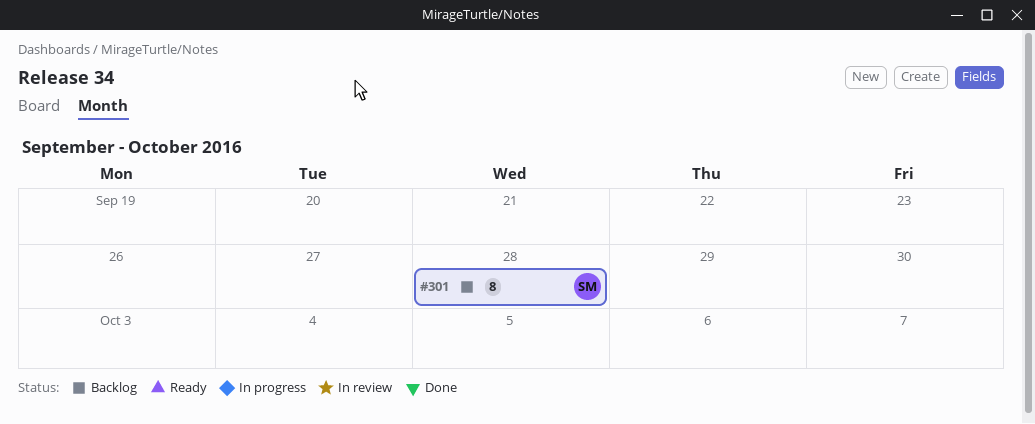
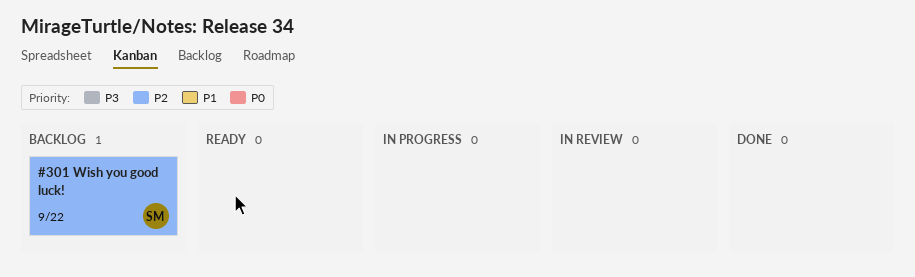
#301, due: Sep 28 -> Sep 22

